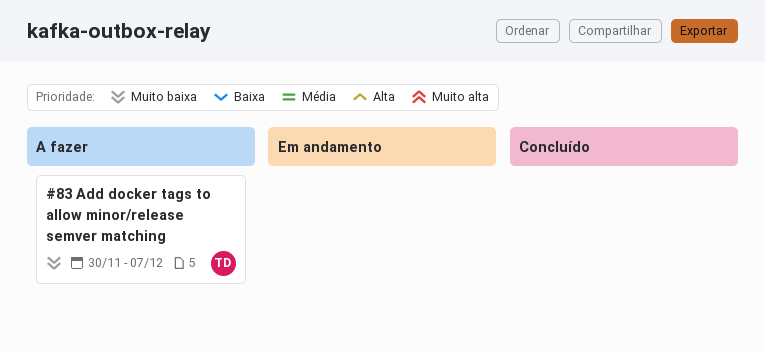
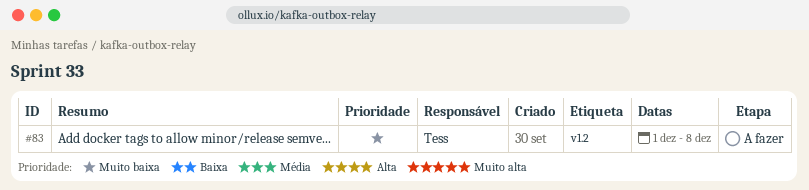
#83, start: Nov 30 -> Dec 1
#83, due: Dec 7 -> Dec 8

